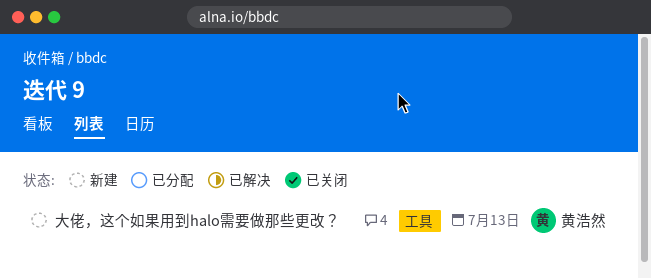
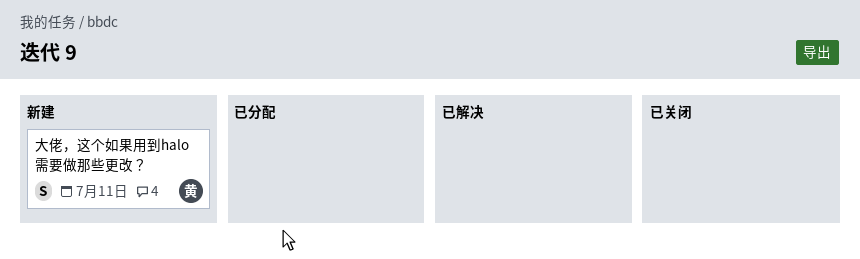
大佬，这个如果用到halo需要做那些更改？, due: Jul 13 -> Jul 11

